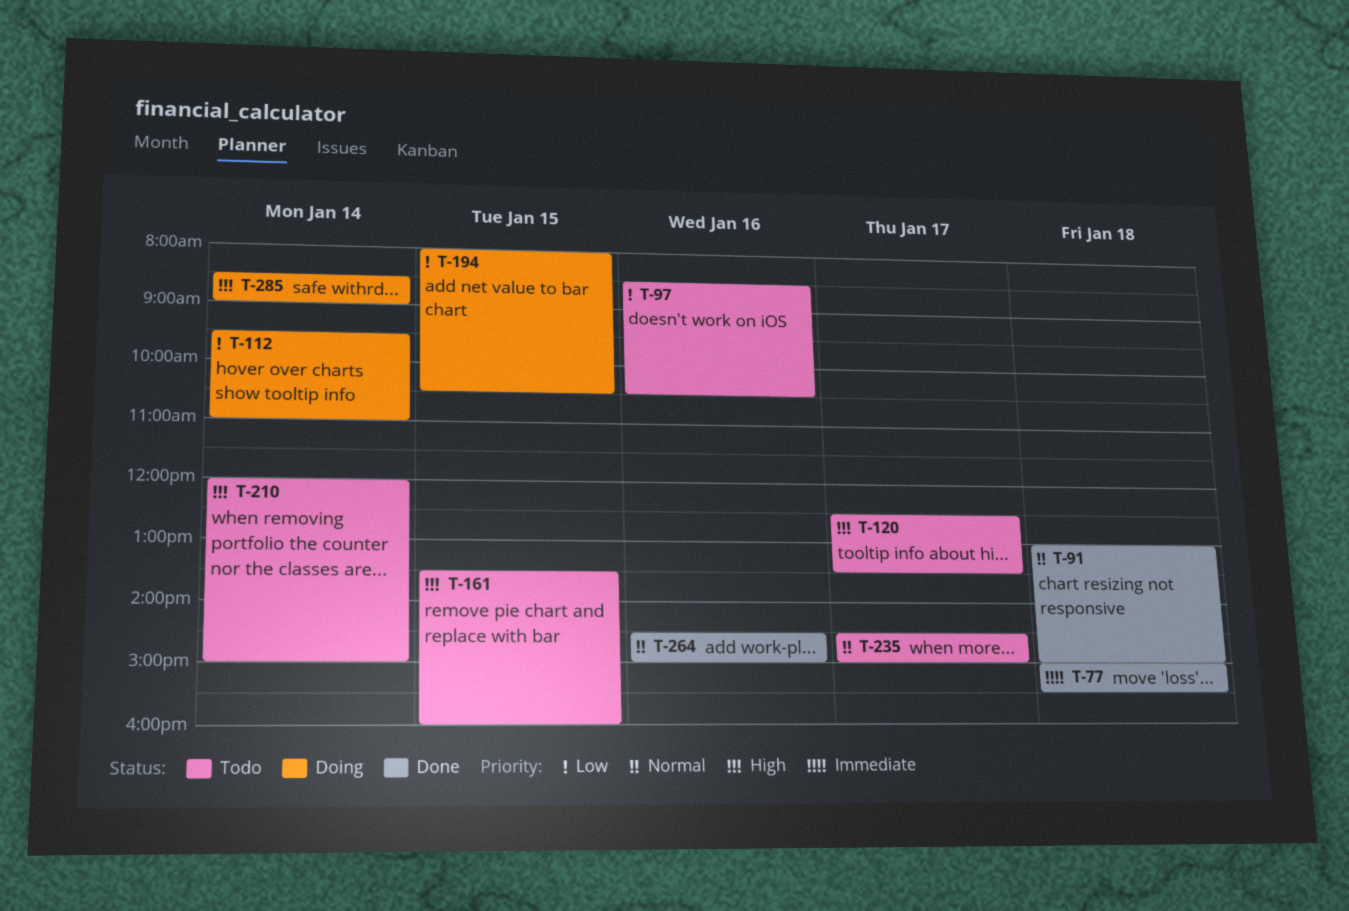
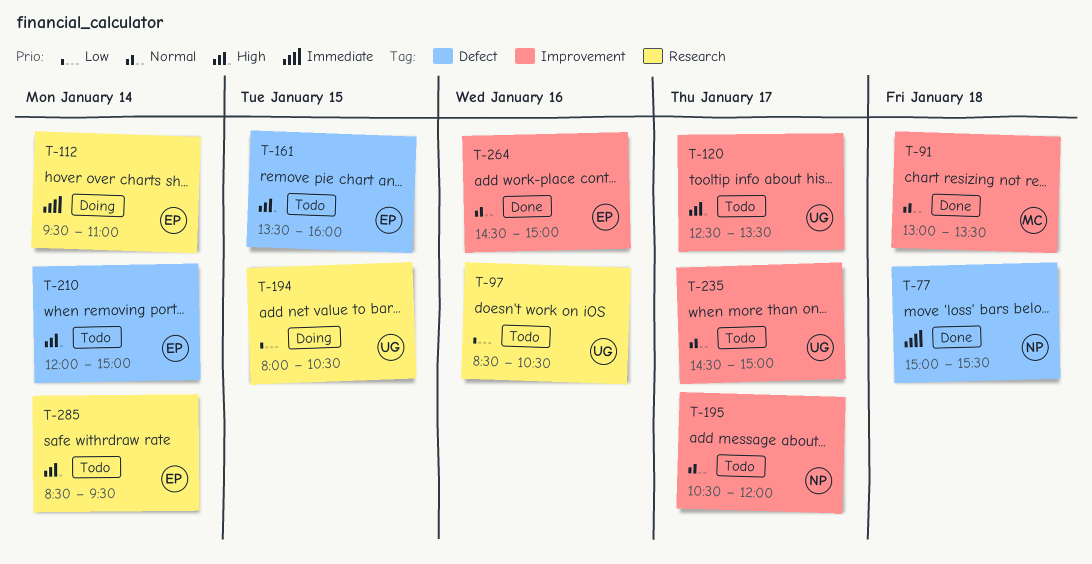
T-91, ends: 15:00 -> 13:30
T-112, priority: Low -> Immediate
T-195: none -> present
T-285, status: Doing -> Todo
T-285, ends: 09:00 -> 09:30

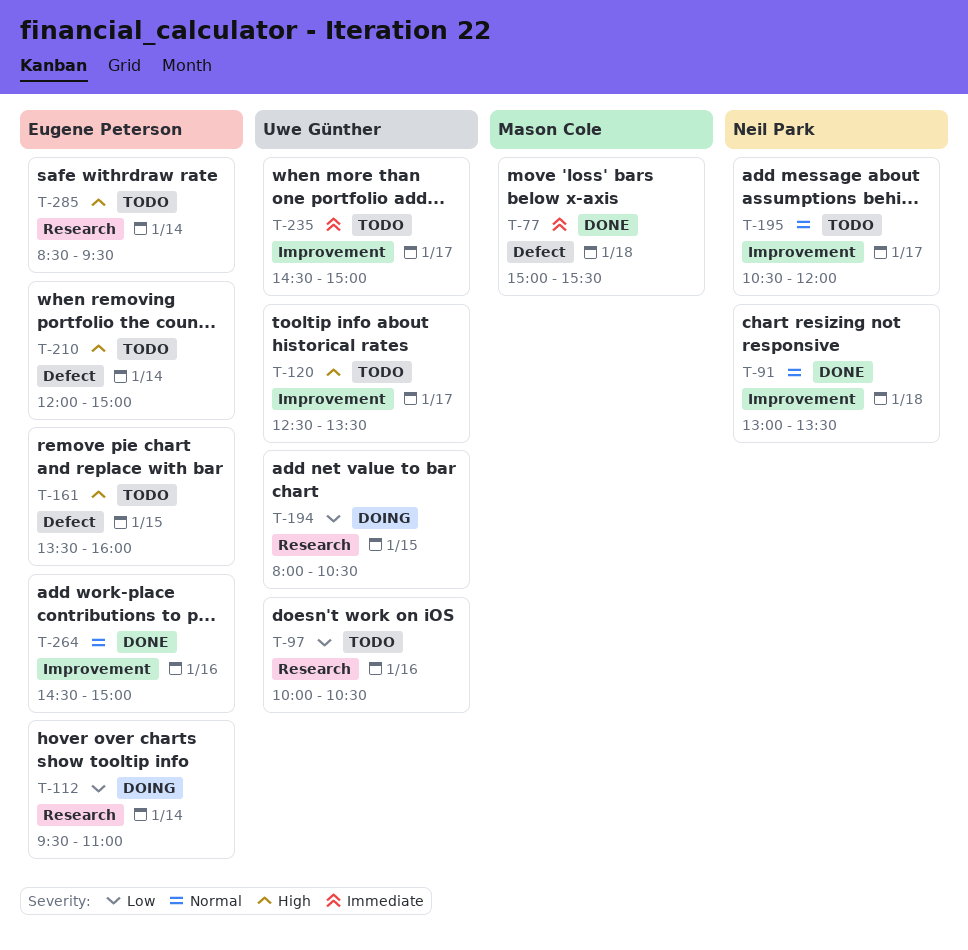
T-77, owner: Neil Park -> Mason Cole
T-91, owner: Mason Cole -> Neil Park
T-97, begins: 08:30 -> 10:00
T-112, priority: Immediate -> Low
T-235, priority: Normal -> Immediate

